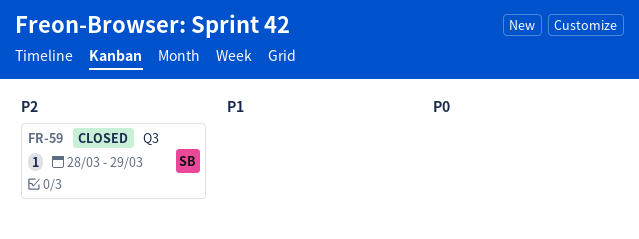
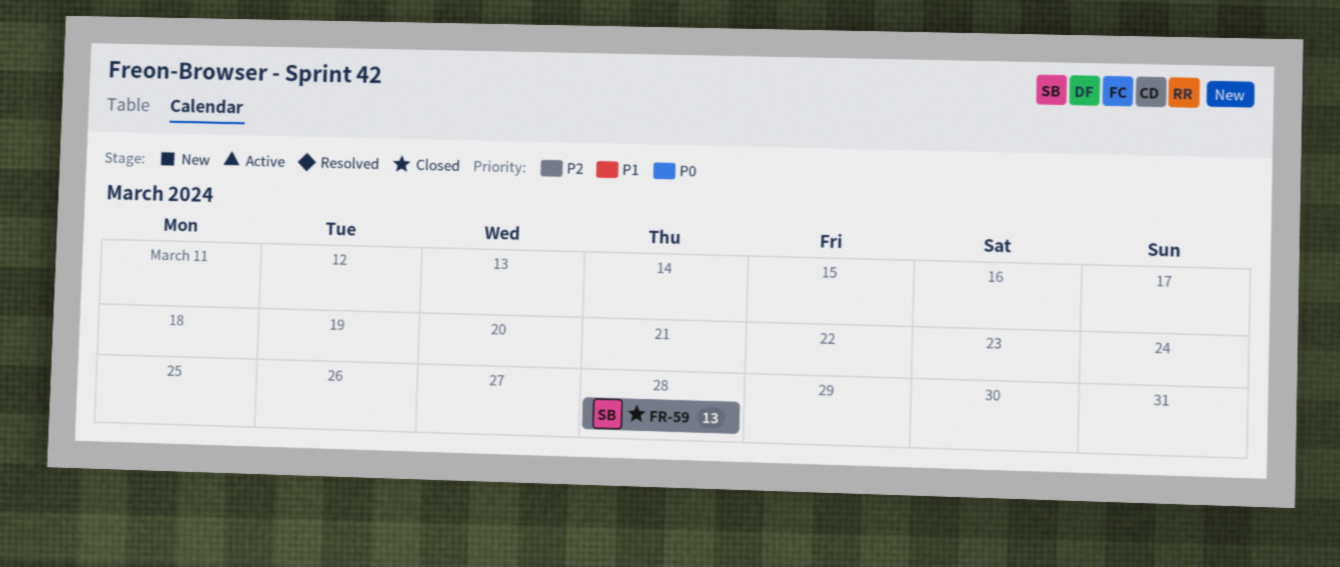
FR-59, estimate: 1 -> 13
FR-59, due: Mar 29 -> Mar 28

